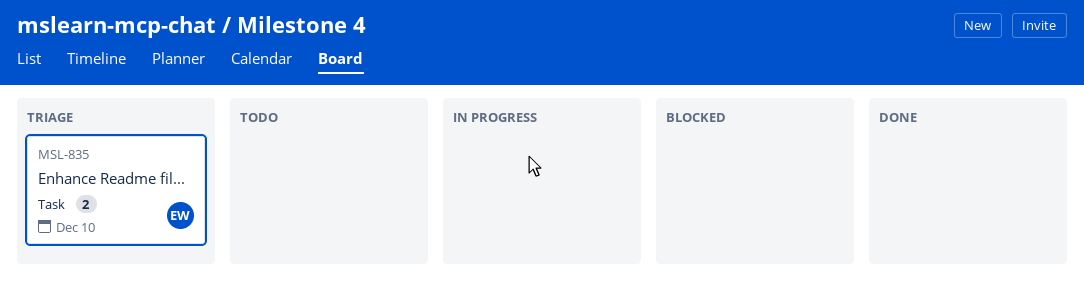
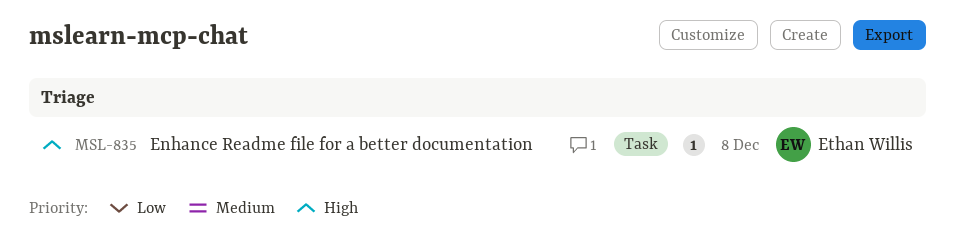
MSL-835, estimate: 2 -> 1
MSL-835, due: Dec 10 -> Dec 8

